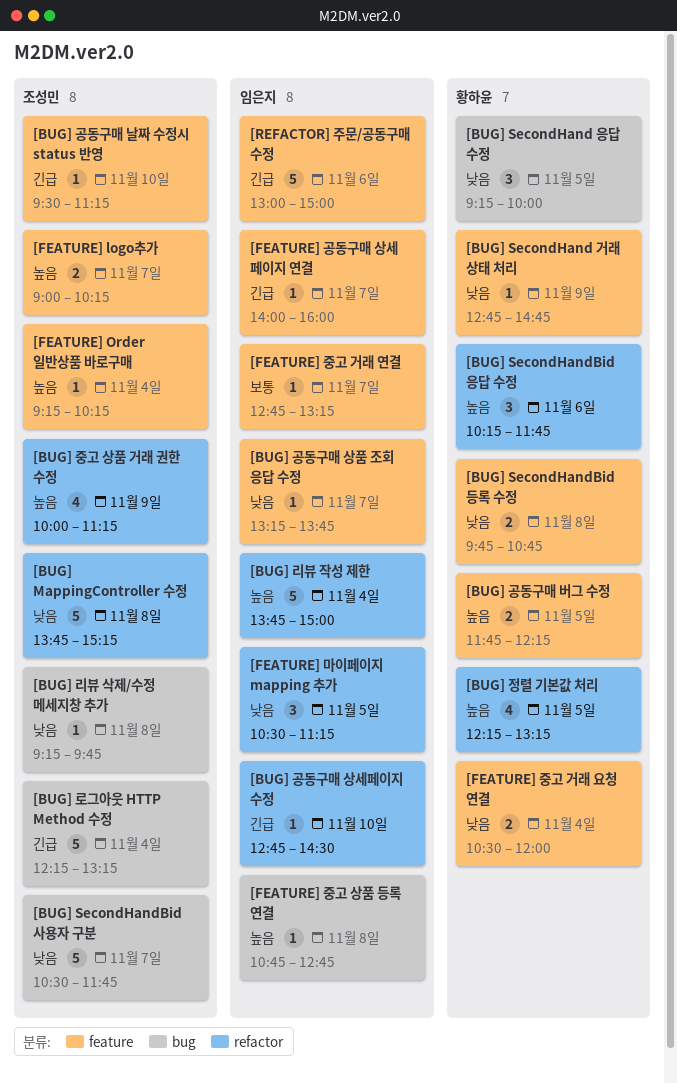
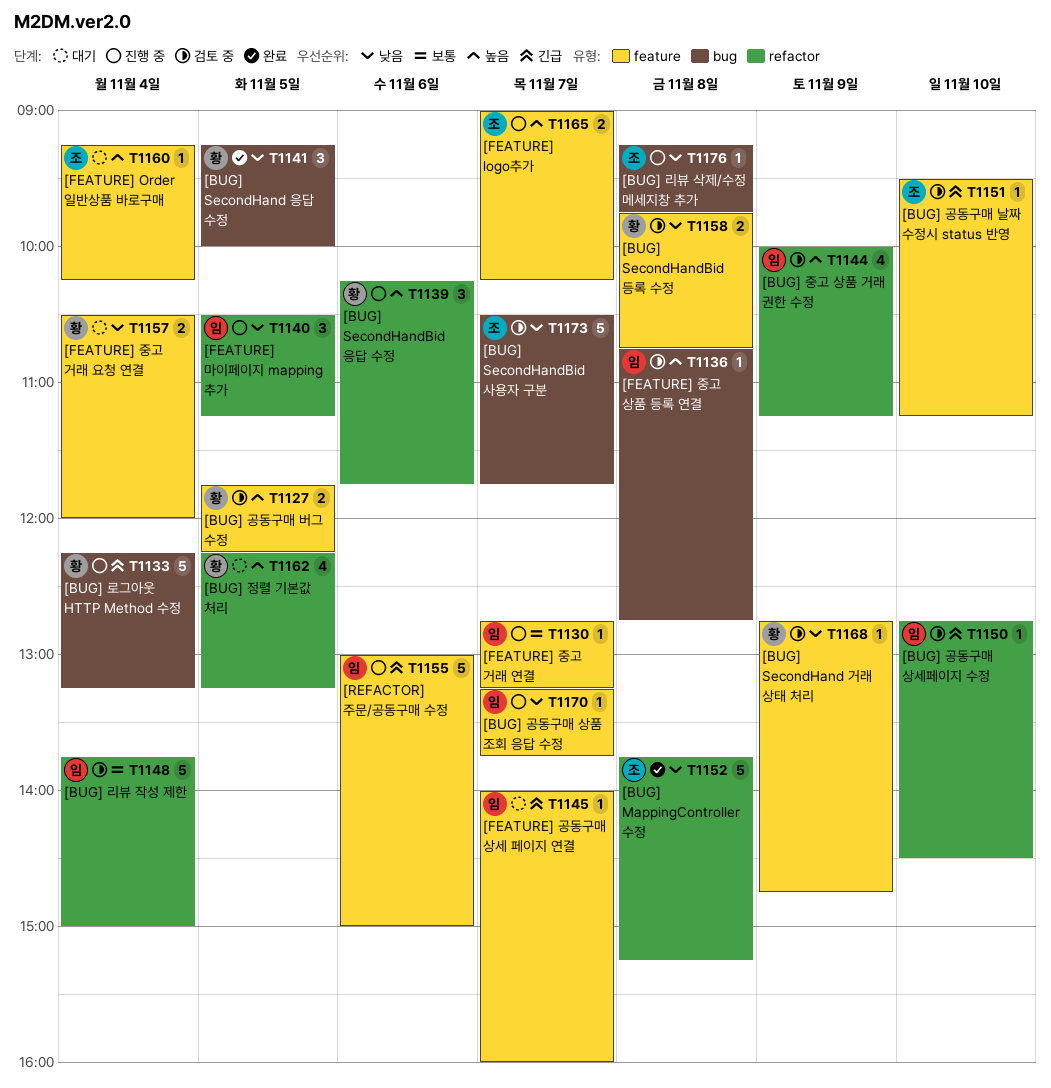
[BUG] 로그아웃 HTTP Method 수정, owner: 조성민 -> 황하윤
[BUG] 리뷰 작성 제한, priority: 높음 -> 보통
[BUG] 중고 상품 거래 권한 수정, owner: 조성민 -> 임은지

